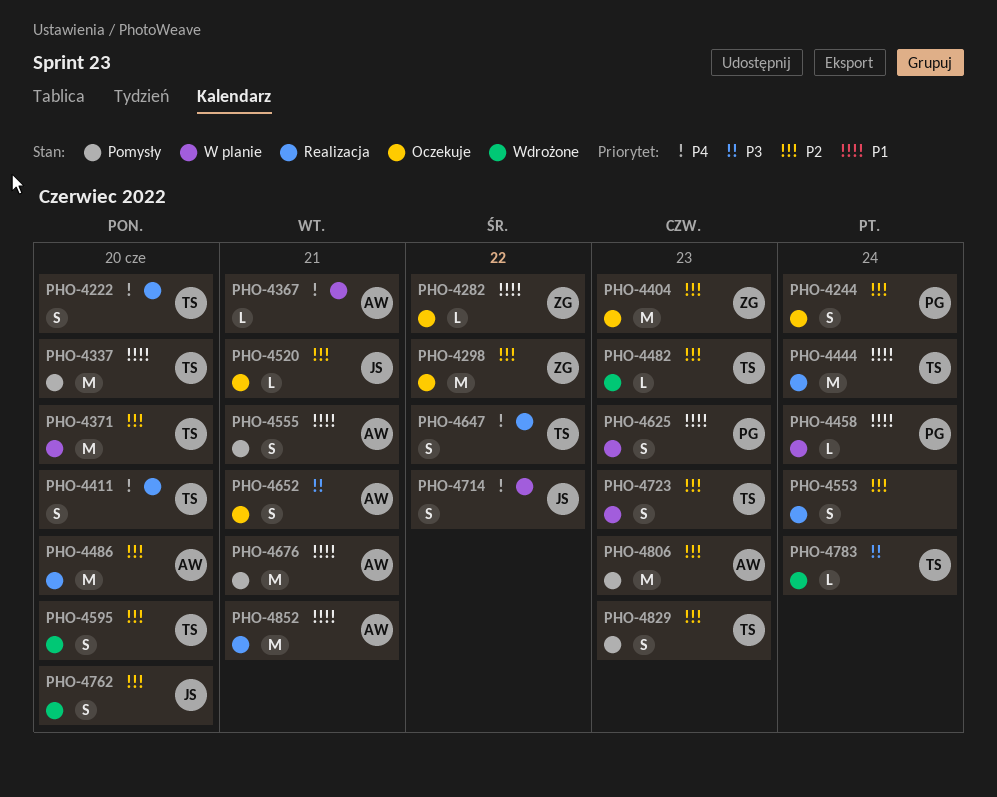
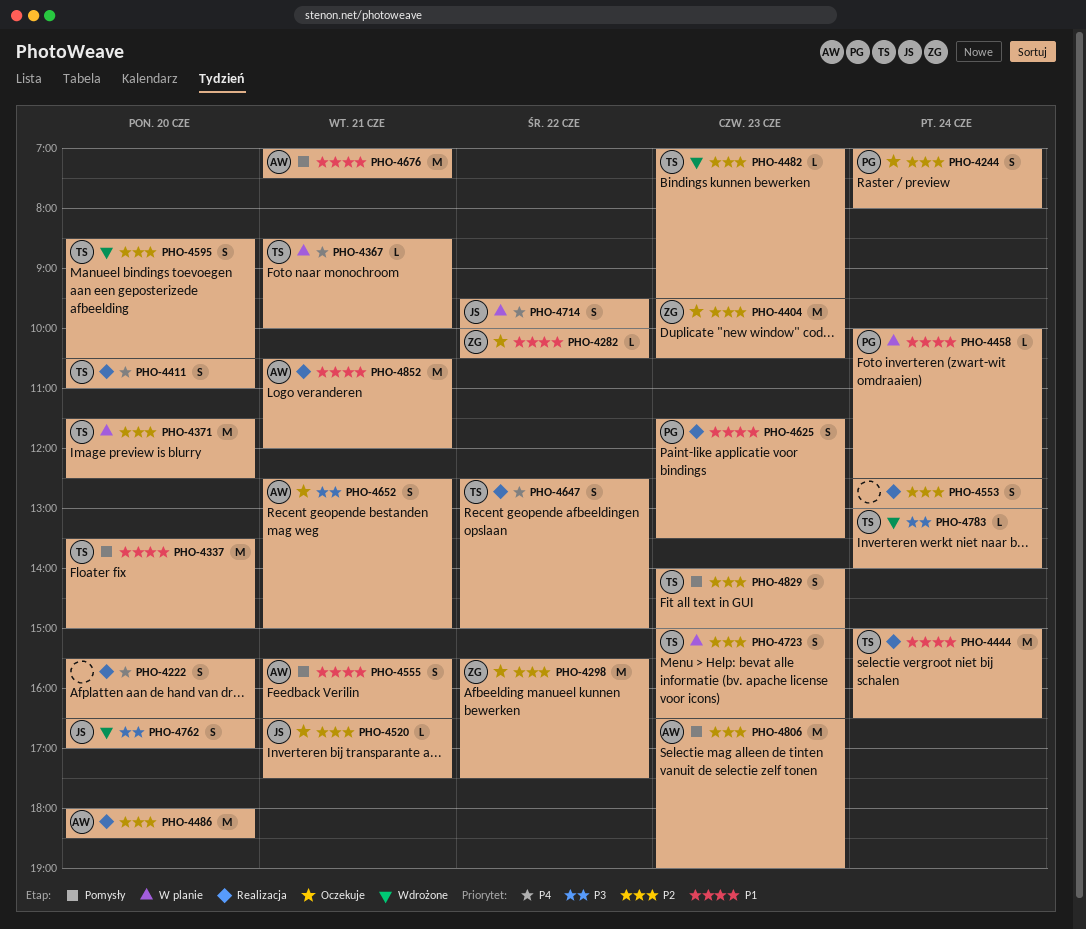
PHO-4222, owner: TS -> none
PHO-4367, owner: AW -> TS
PHO-4625, status: W planie -> Realizacja
PHO-4762, priority: P2 -> P3

